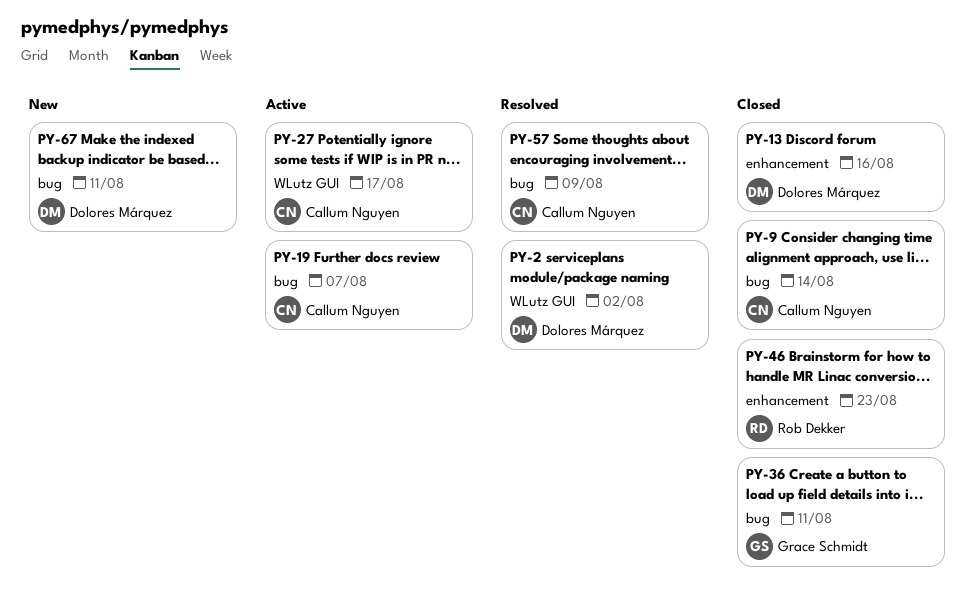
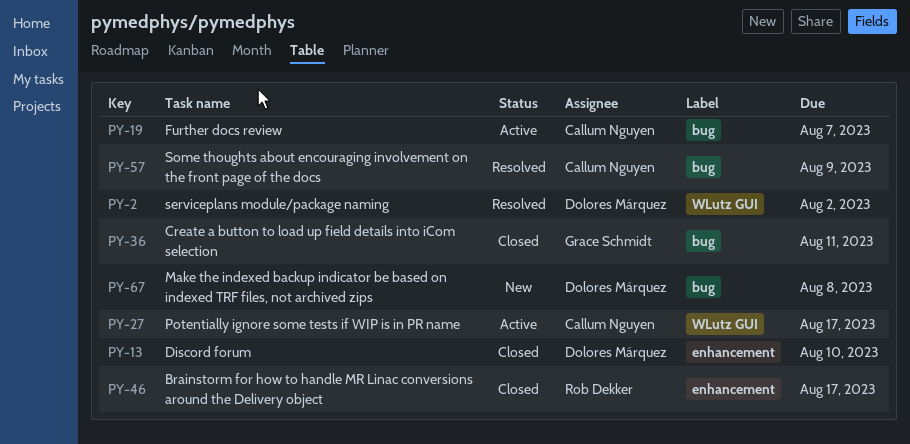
PY-9: present -> none
PY-13, due: Aug 16 -> Aug 10
PY-46, due: Aug 23 -> Aug 17
PY-67, due: Aug 11 -> Aug 8

